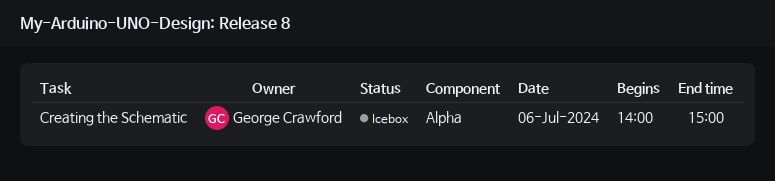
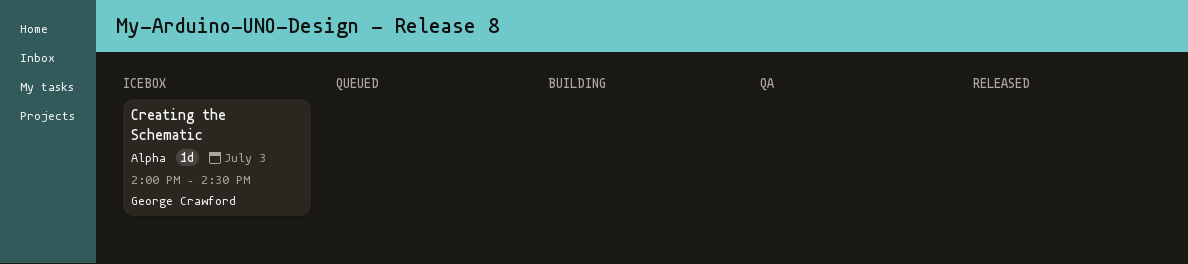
Creating the Schematic, day: Jul 6 -> Jul 3
Creating the Schematic, ends: 15:00 -> 14:30

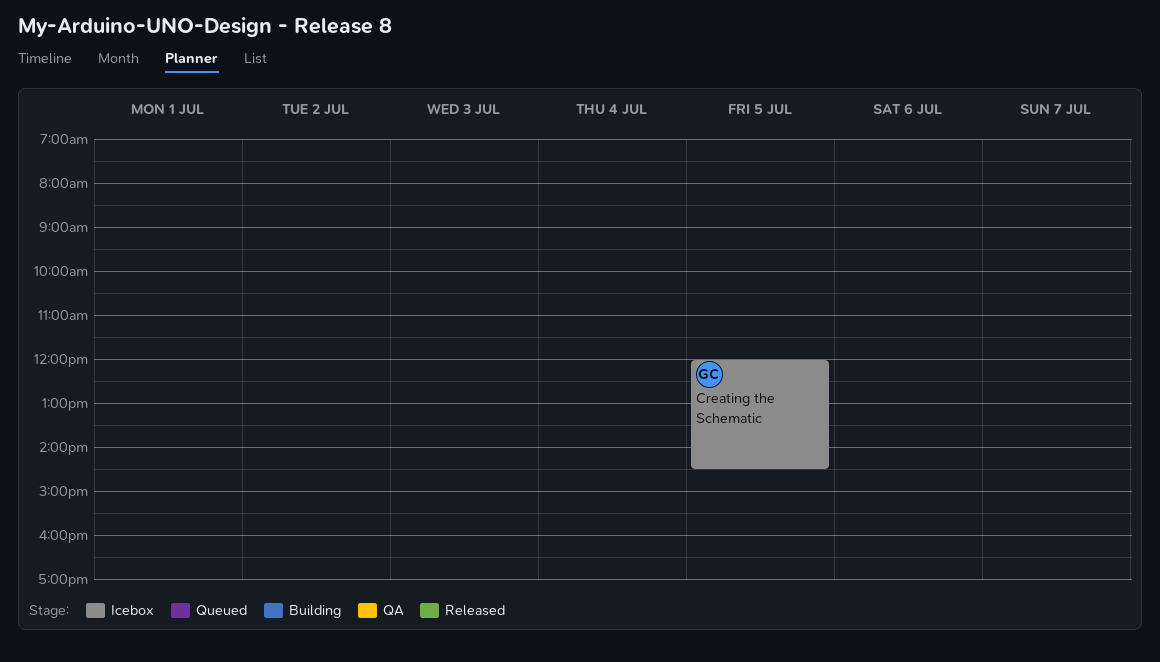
Creating the Schematic, day: Jul 3 -> Jul 5
Creating the Schematic, begins: 14:00 -> 12:00

